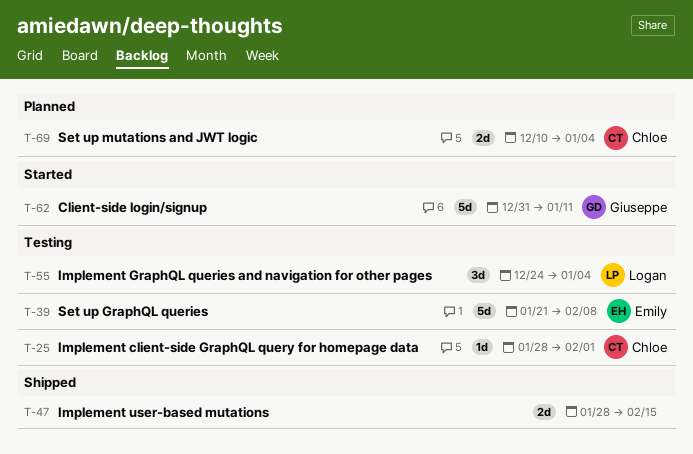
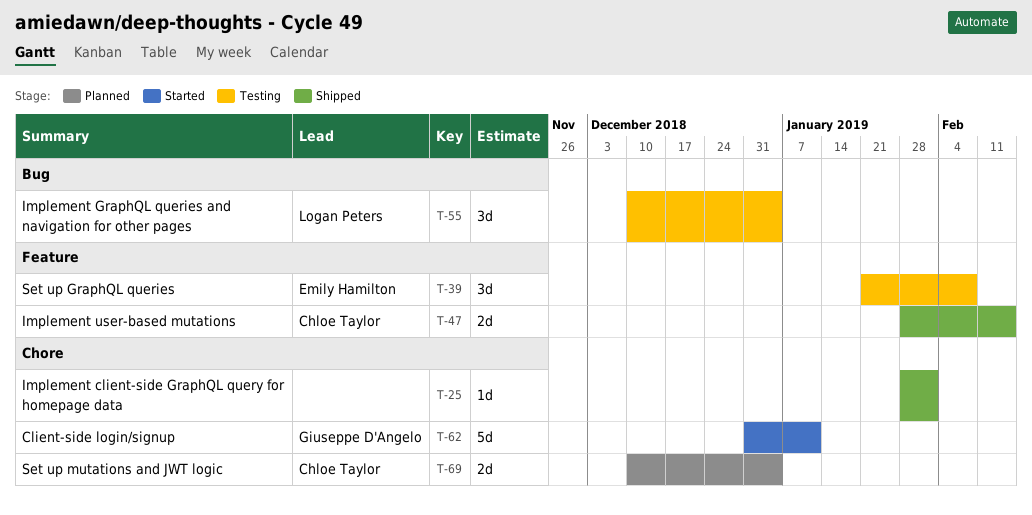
T-25, status: Testing -> Shipped
T-25, owner: Chloe Taylor -> none
T-39, estimate: 5d -> 3d
T-47, owner: none -> Chloe Taylor
T-55, start: Dec 24 -> Dec 10

